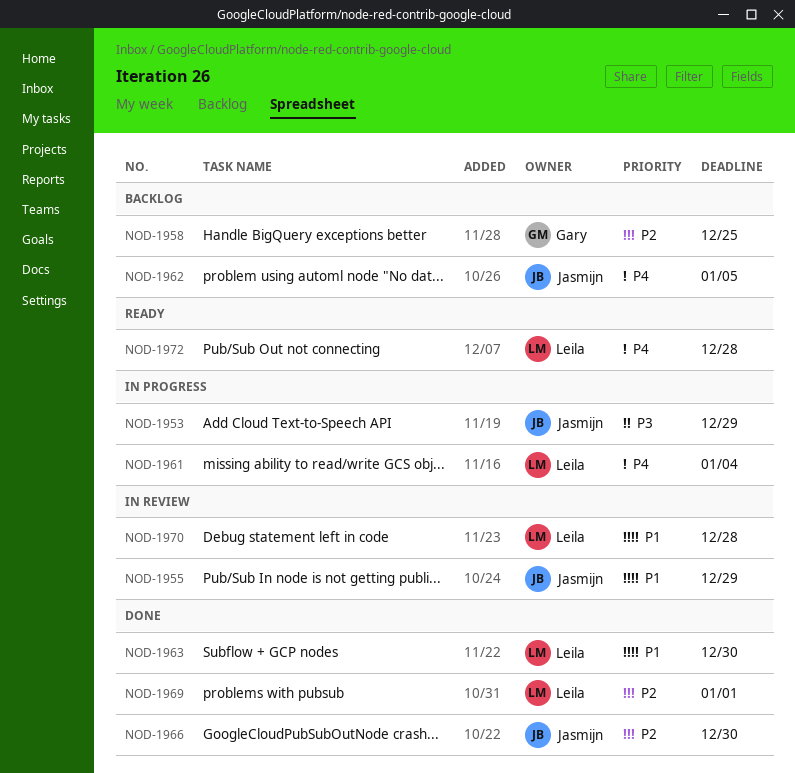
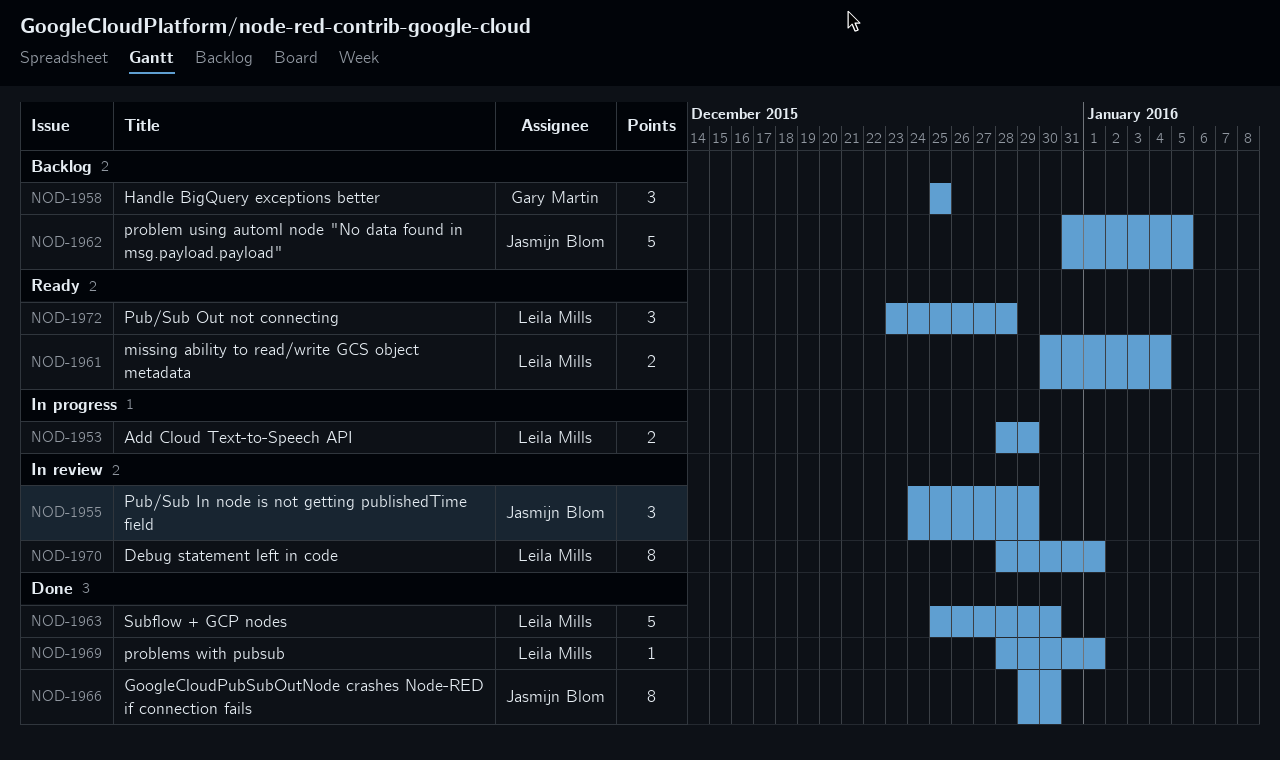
NOD-1953, owner: Jasmijn Blom -> Leila Mills
NOD-1961, status: In progress -> Ready
NOD-1970, due: Dec 28 -> Jan 1

